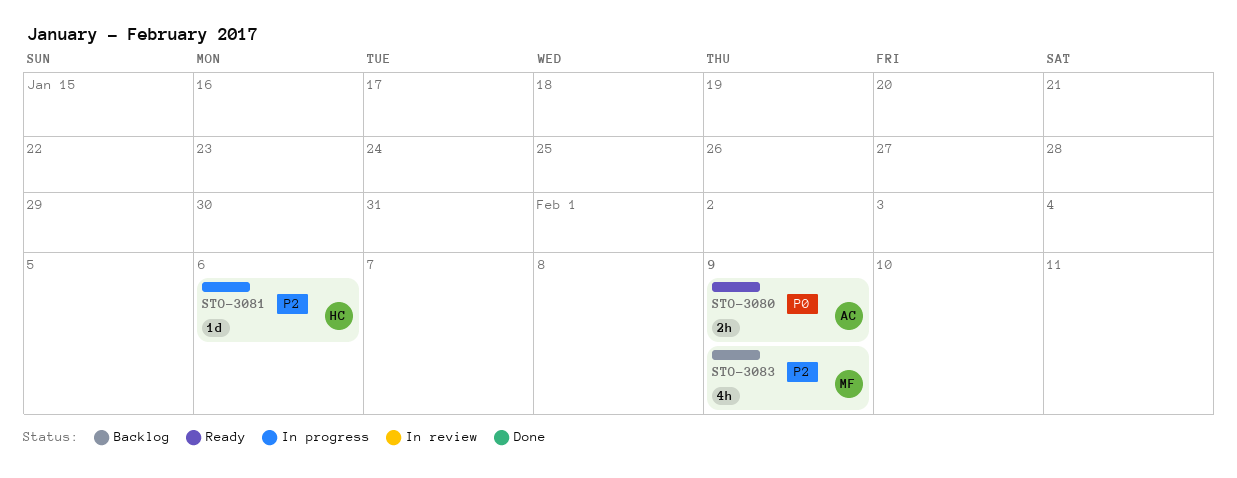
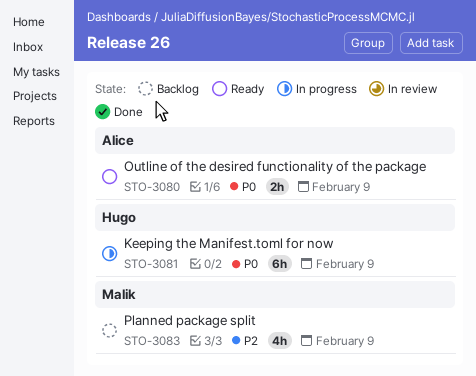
STO-3081, priority: P2 -> P0
STO-3081, estimate: 1d -> 6h
STO-3081, due: Feb 6 -> Feb 9

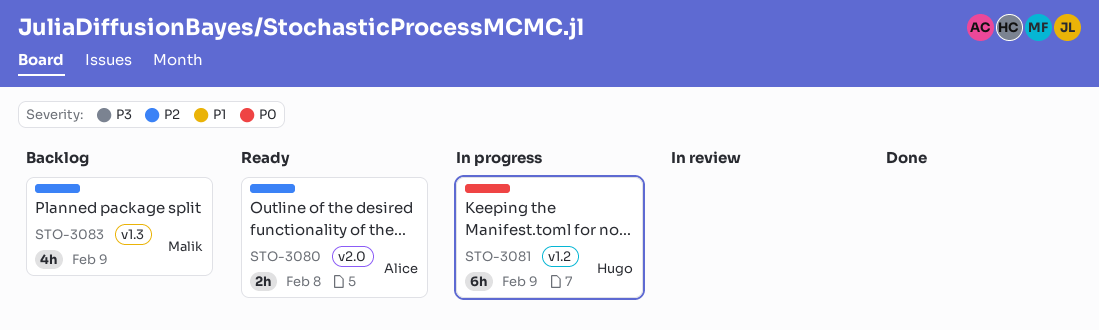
STO-3080, priority: P0 -> P2
STO-3080, due: Feb 9 -> Feb 8

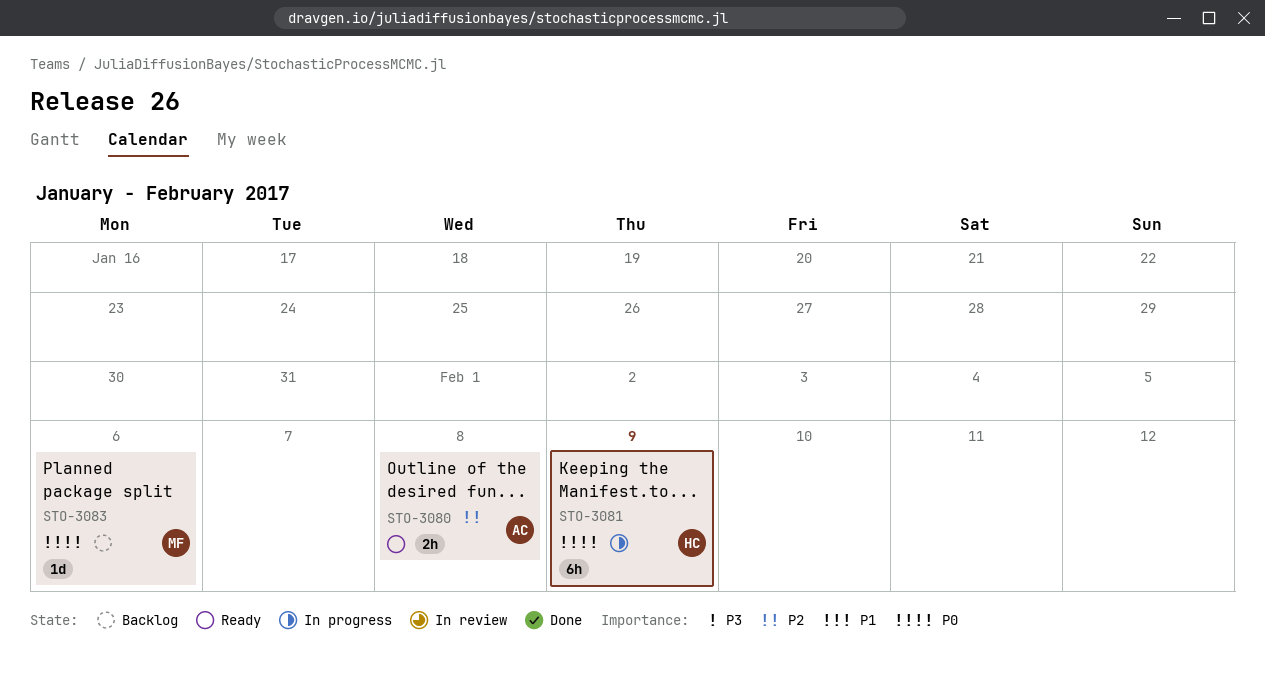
STO-3083, priority: P2 -> P0
STO-3083, estimate: 4h -> 1d
STO-3083, due: Feb 9 -> Feb 6

